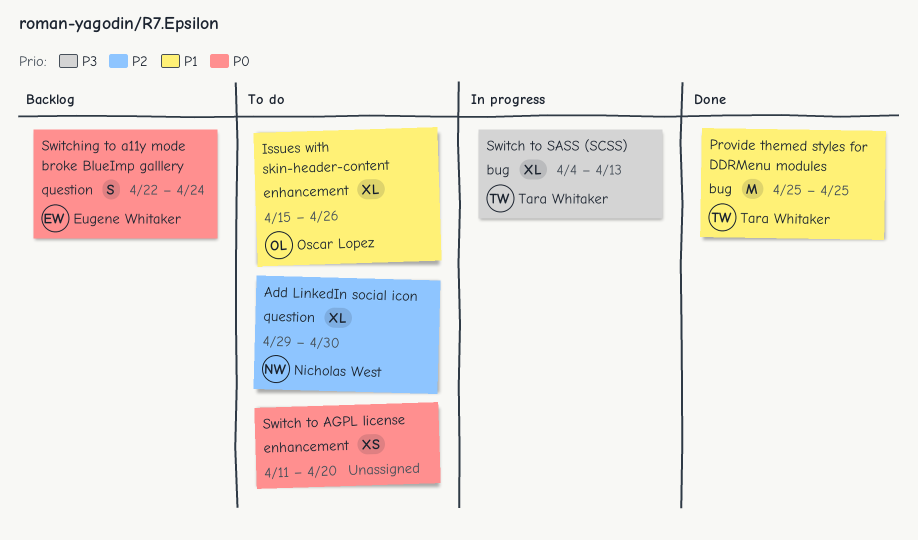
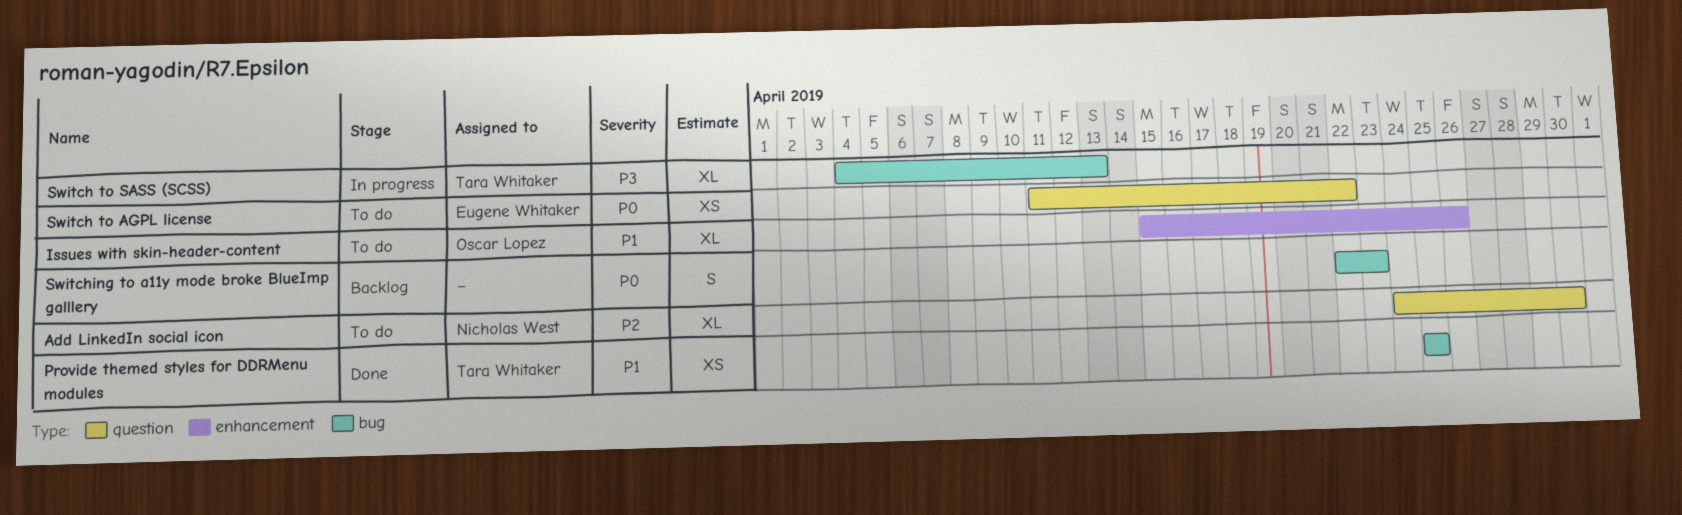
Add LinkedIn social icon, start: Apr 29 -> Apr 24
Provide themed styles for DDRMenu modules, estimate: M -> XS
Switch to AGPL license, owner: none -> Eugene Whitaker
Switch to AGPL license, label: enhancement -> question
Switch to AGPL license, due: Apr 20 -> Apr 22
Switching to a11y mode broke BlueImp galllery, owner: Eugene Whitaker -> none
Switching to a11y mode broke BlueImp galllery, label: question -> bug
Switching to a11y mode broke BlueImp galllery, due: Apr 24 -> Apr 23

